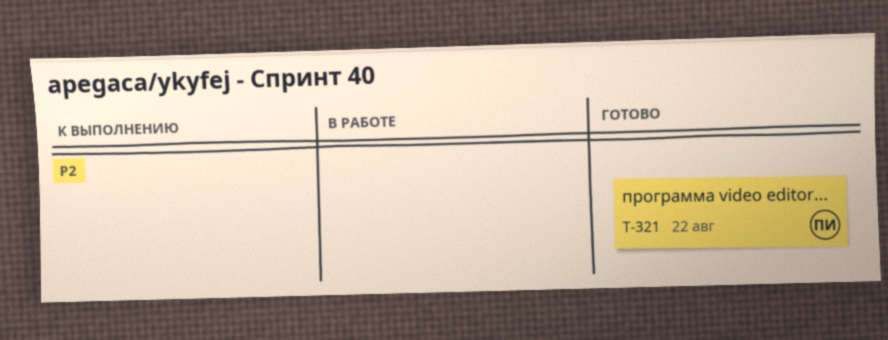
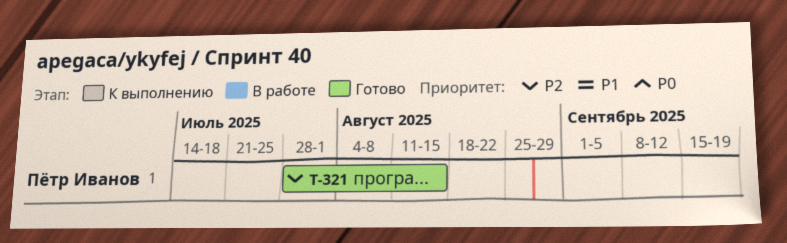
T-321, due: Aug 22 -> Aug 15

